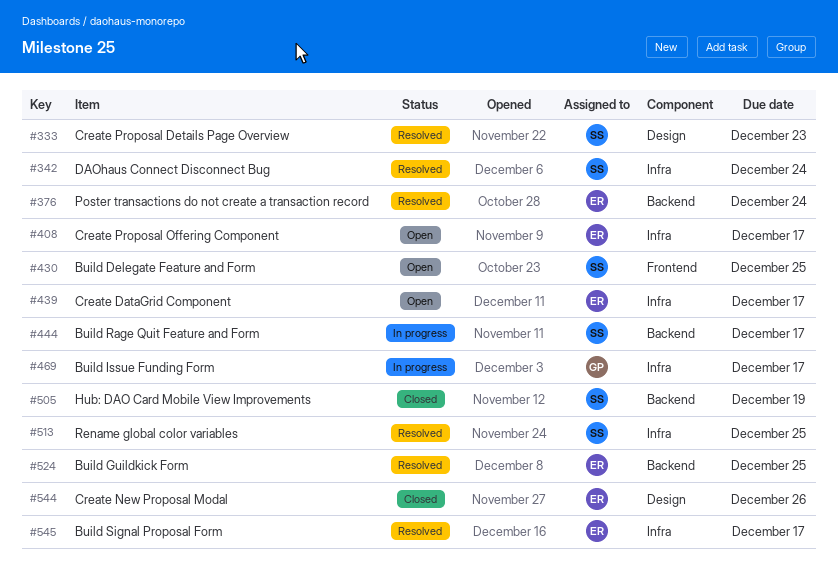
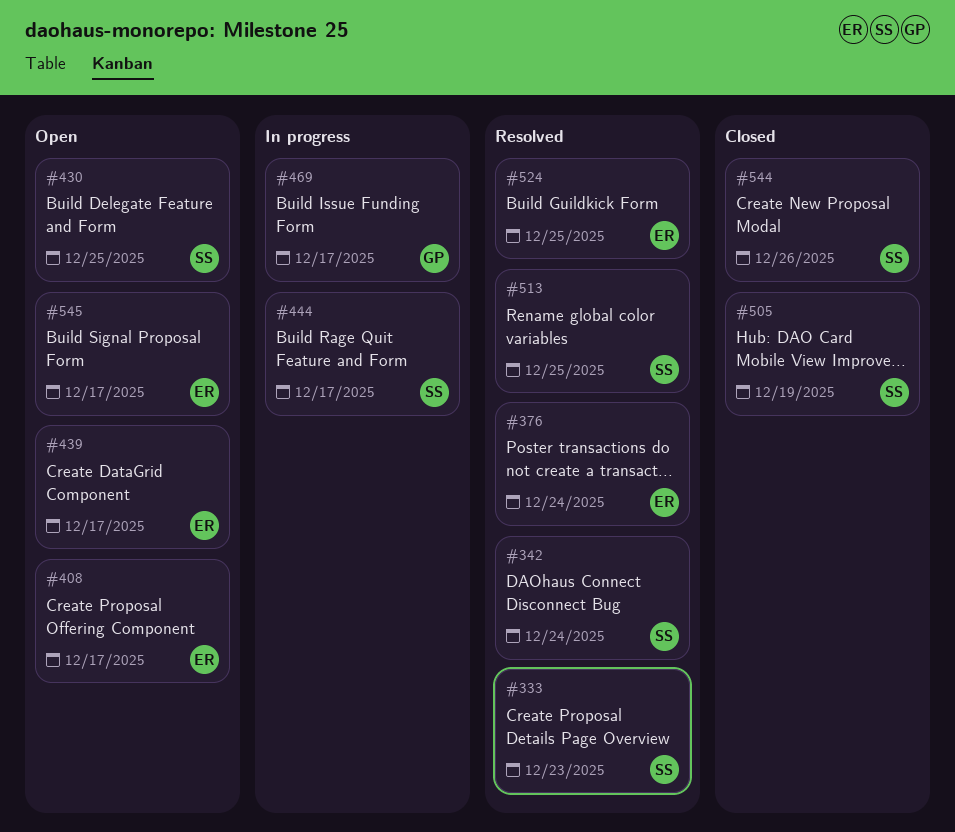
#544, owner: ER -> SS
#545, status: Resolved -> Open

